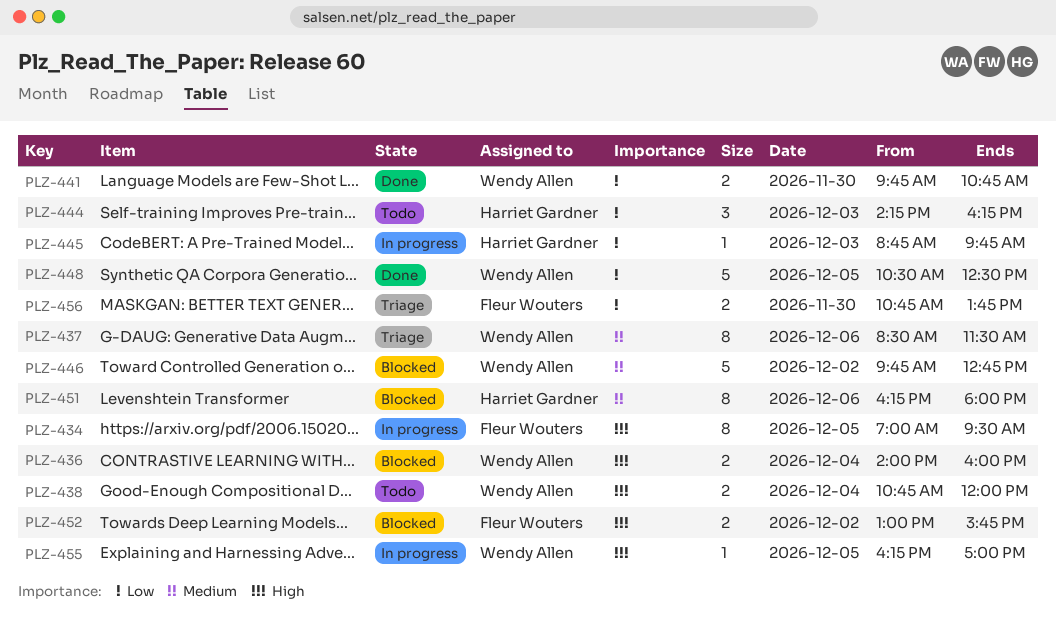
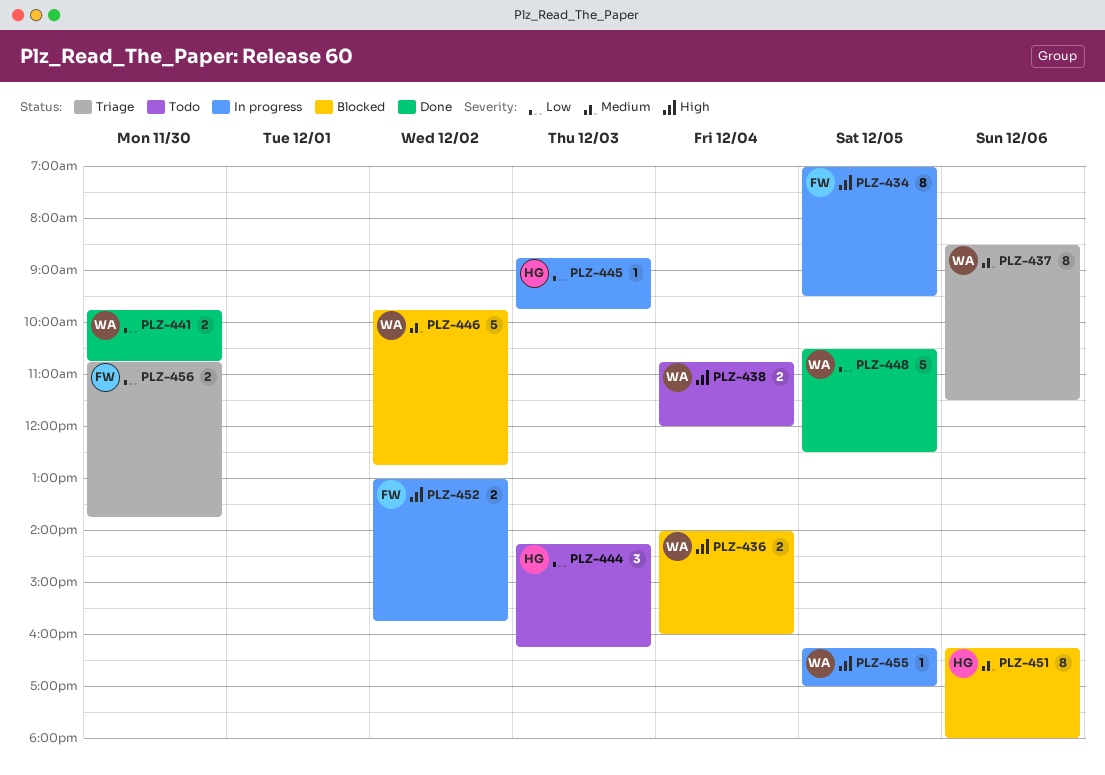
PLZ-452, status: Blocked -> In progress

